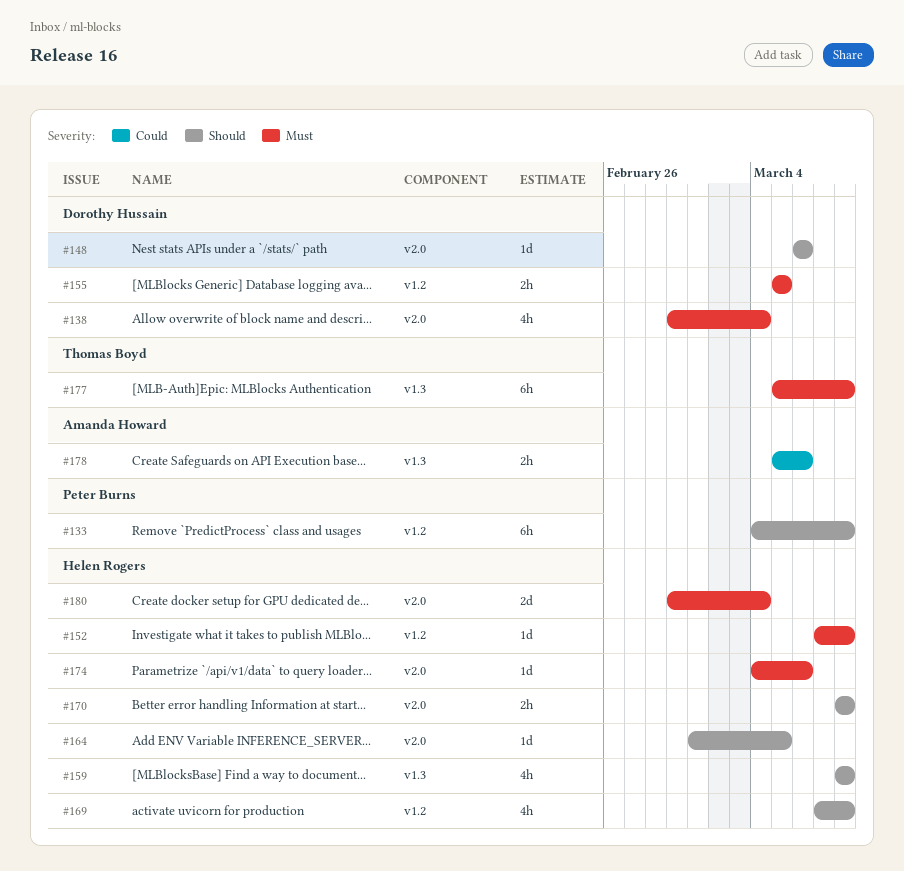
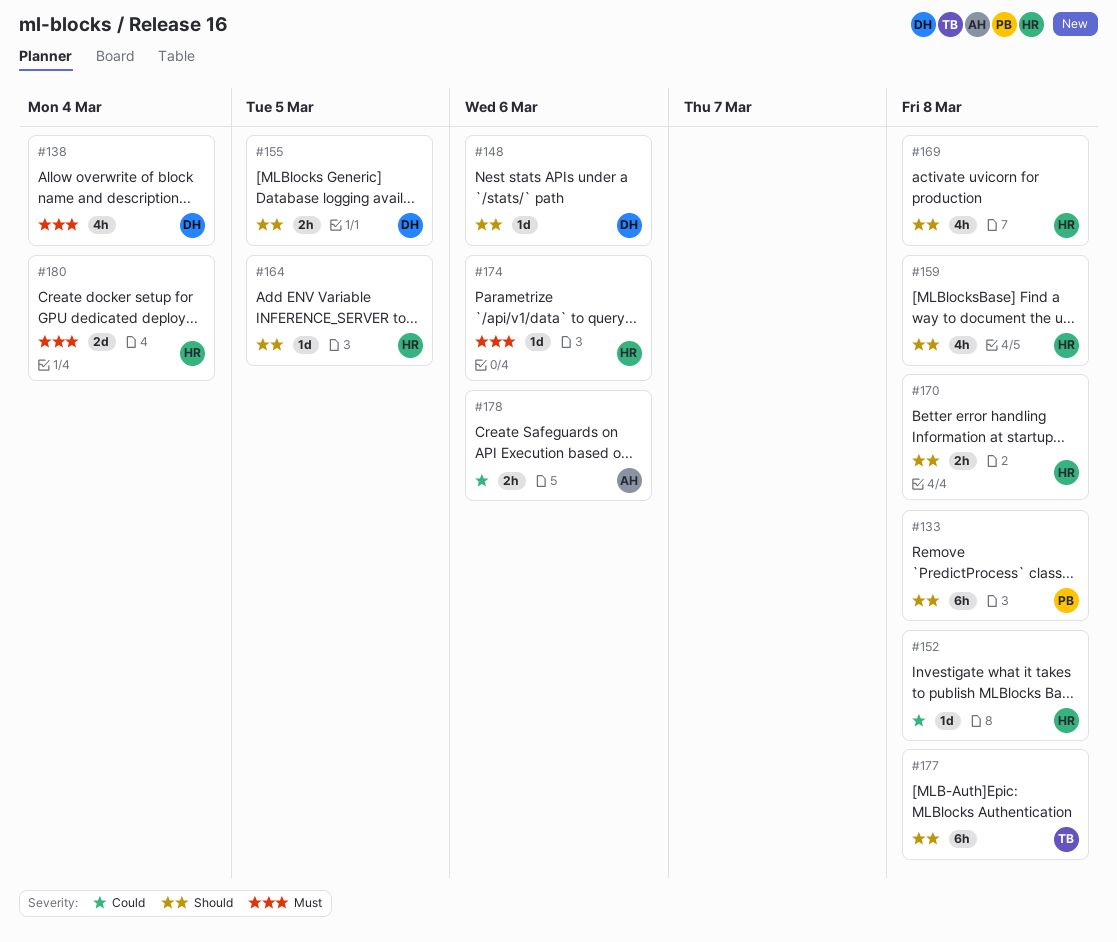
#152, priority: Must -> Could
#155, priority: Must -> Should
#177, priority: Must -> Should

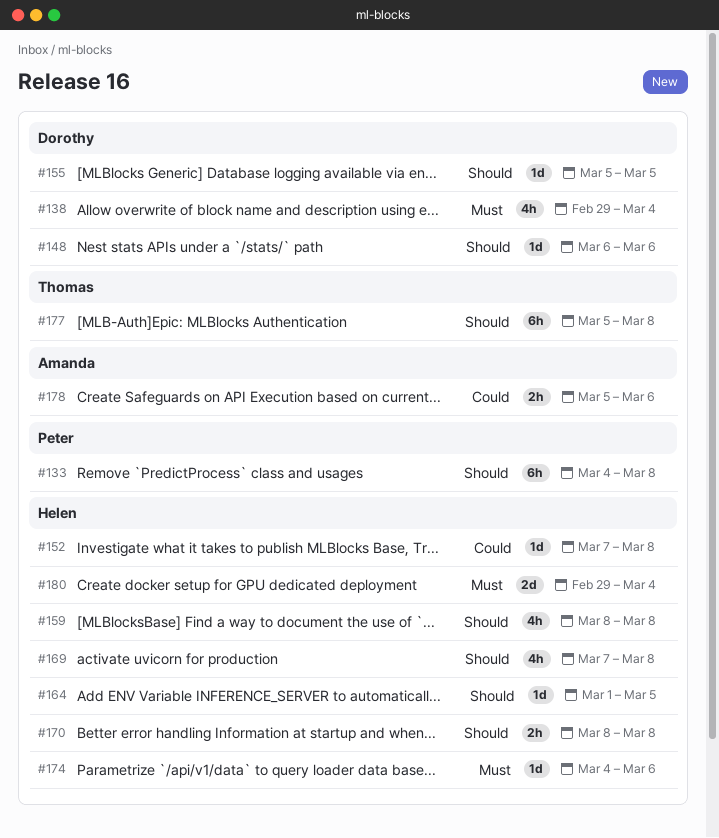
#155, estimate: 2h -> 1d

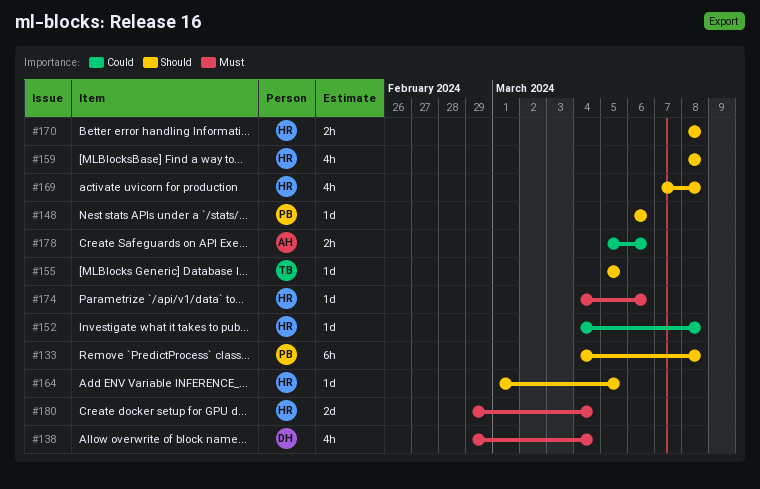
#148, owner: Dorothy -> Peter
#152, start: Mar 7 -> Mar 4
#155, owner: Dorothy -> Thomas
#177: present -> none

